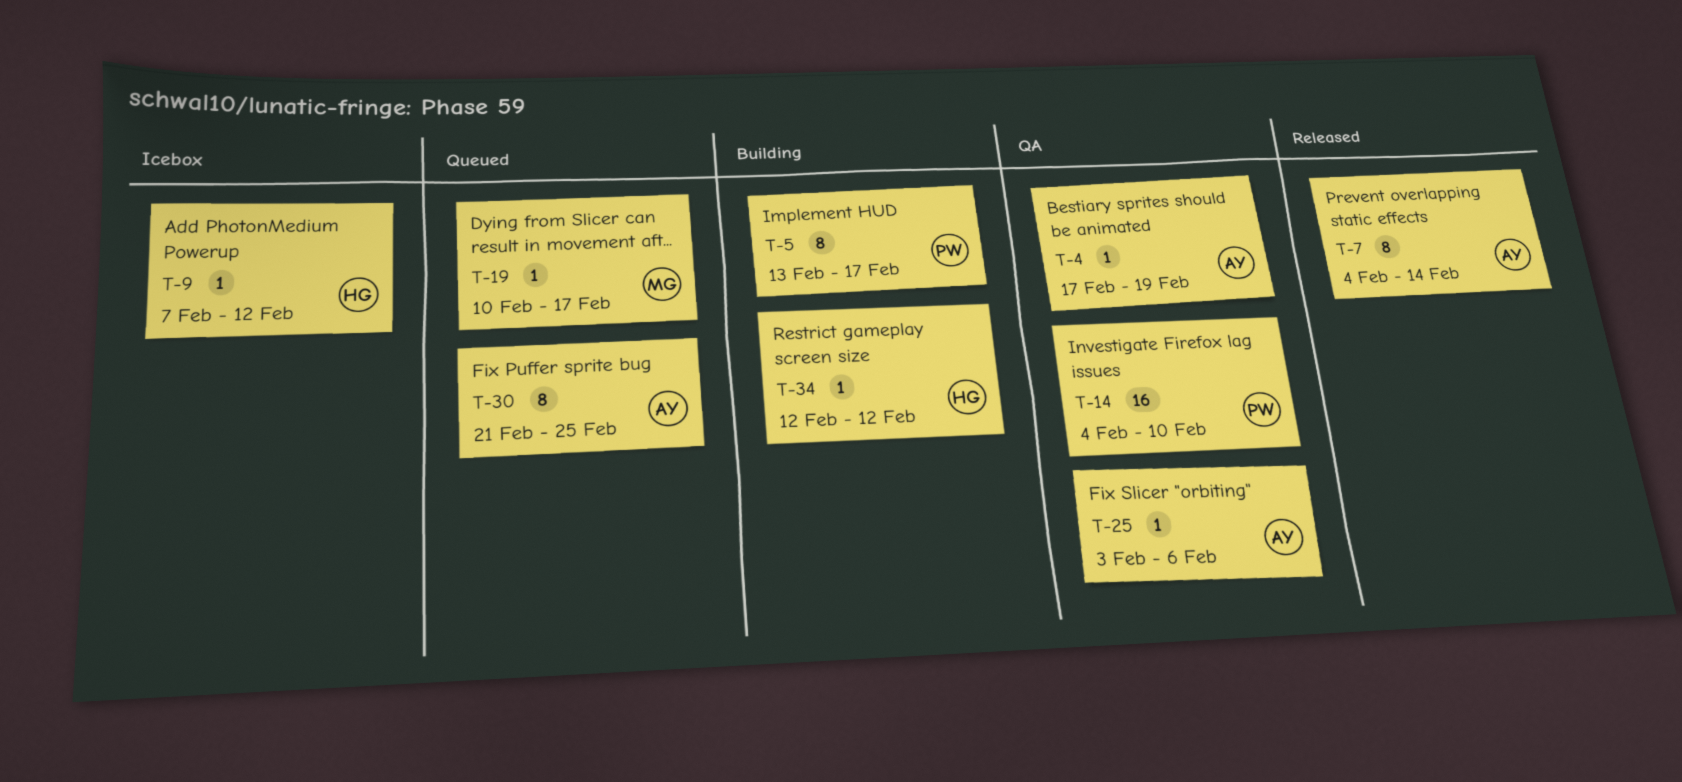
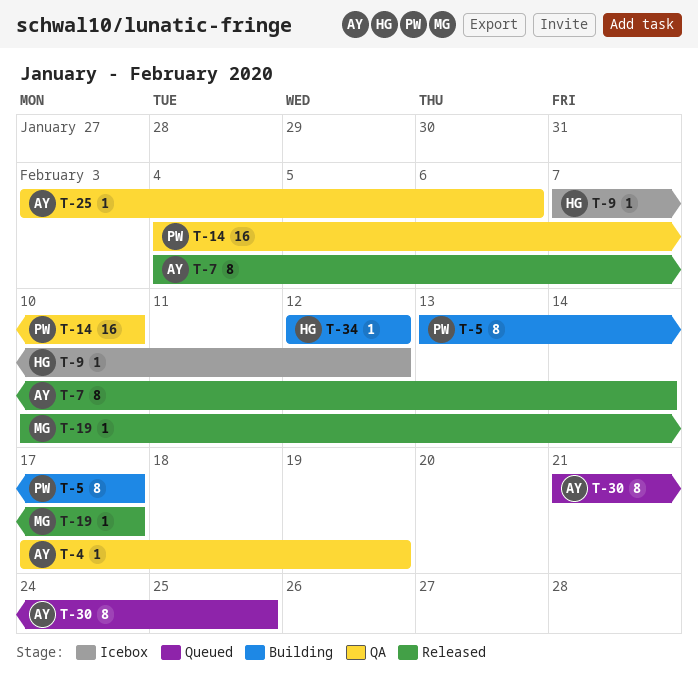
T-19, status: Queued -> Released

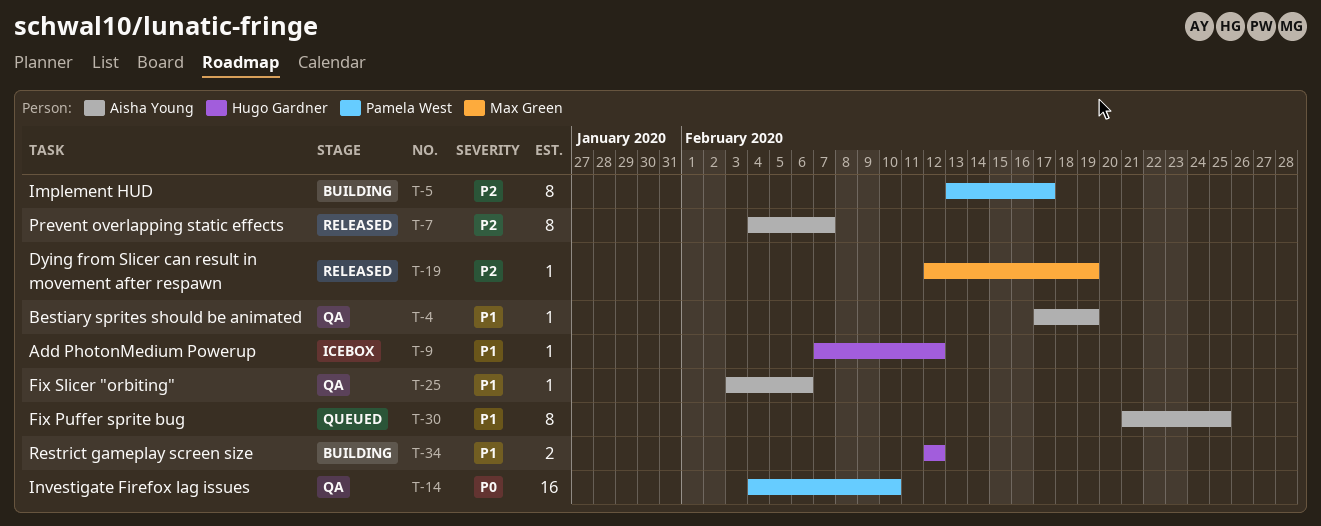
T-7, due: Feb 14 -> Feb 7
T-19, start: Feb 10 -> Feb 12
T-19, due: Feb 17 -> Feb 19
T-34, estimate: 1 -> 2

